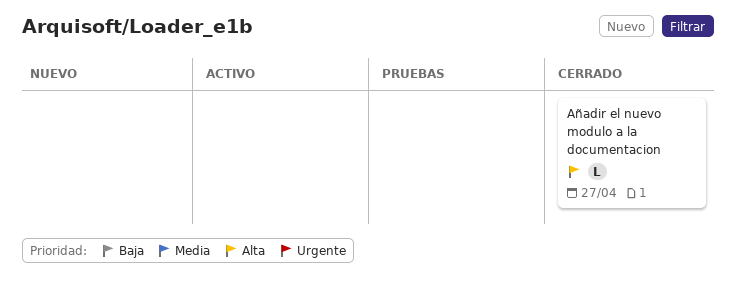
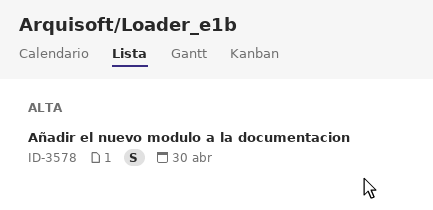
Añadir el nuevo modulo a la documentacion, estimate: L -> S
Añadir el nuevo modulo a la documentacion, due: Apr 27 -> Apr 30

